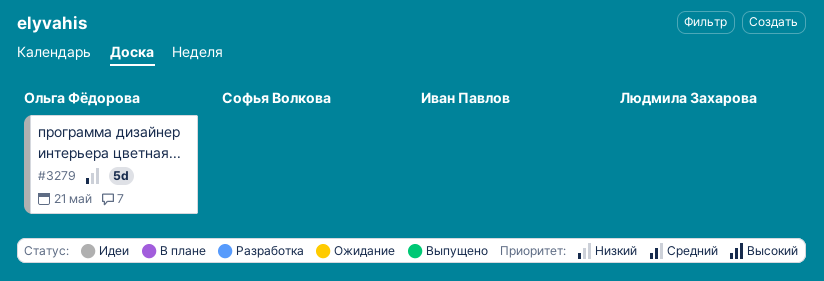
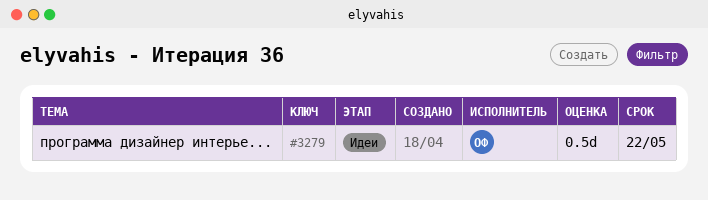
#3279, estimate: 5d -> 0.5d
#3279, due: May 21 -> May 22

